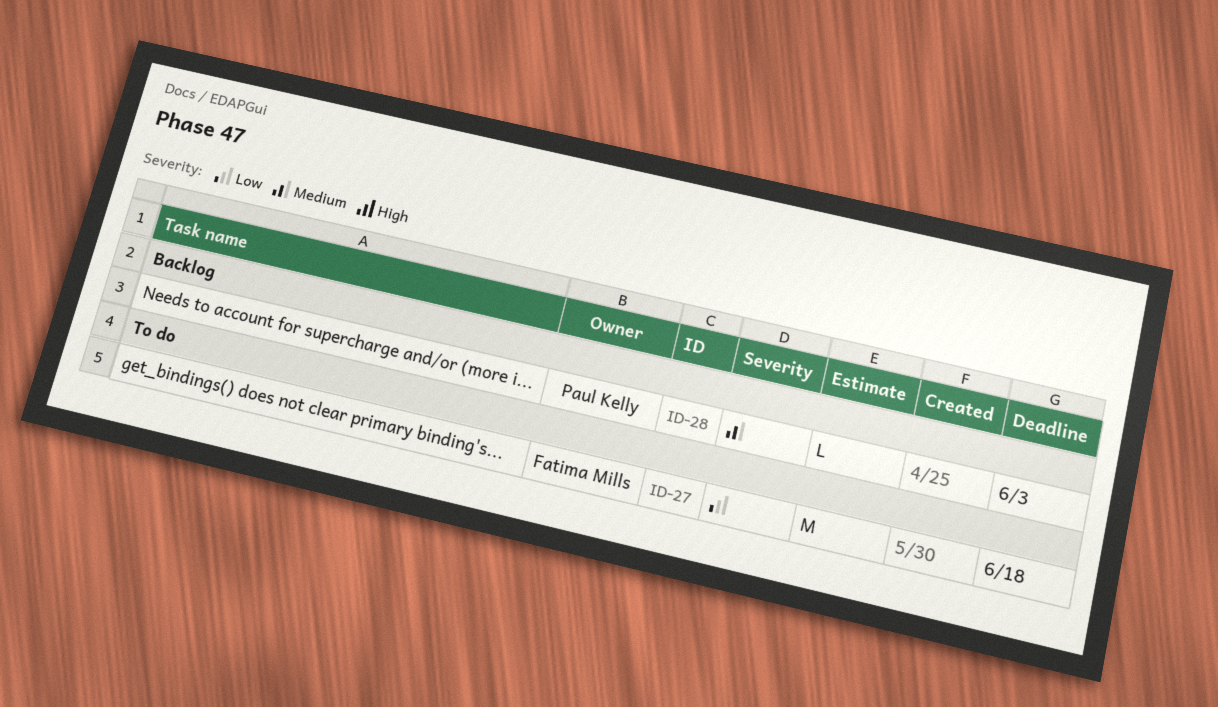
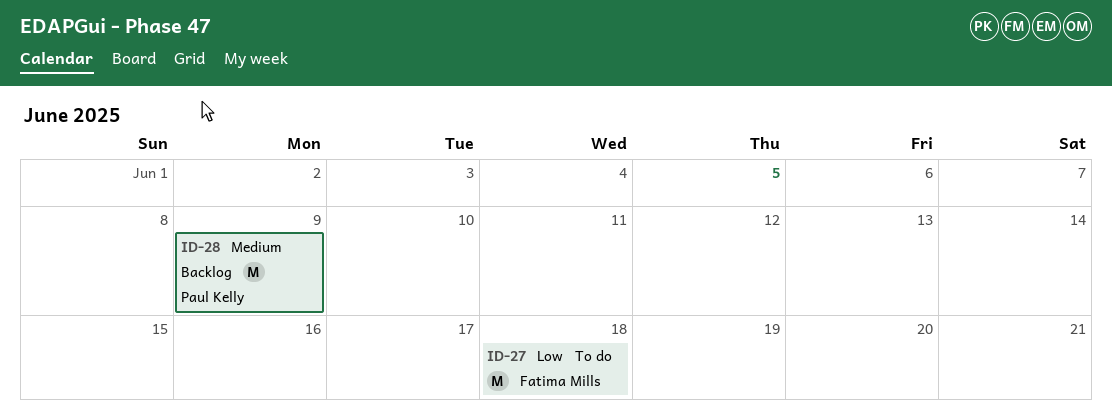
ID-28, estimate: L -> M
ID-28, due: Jun 3 -> Jun 9

